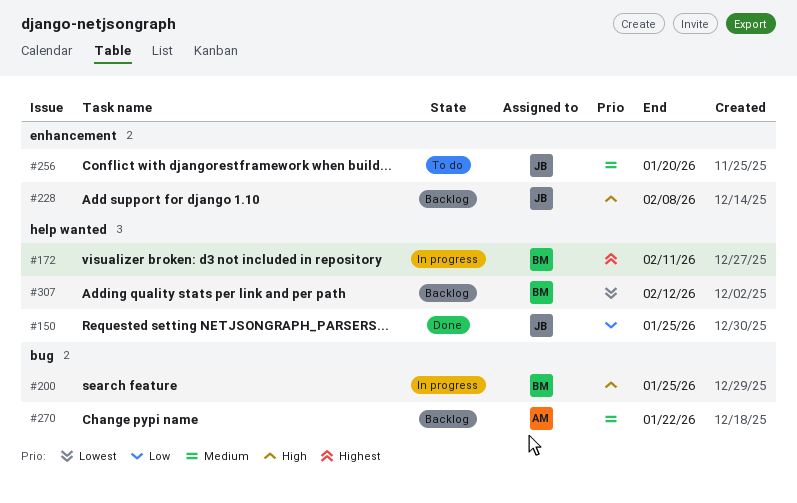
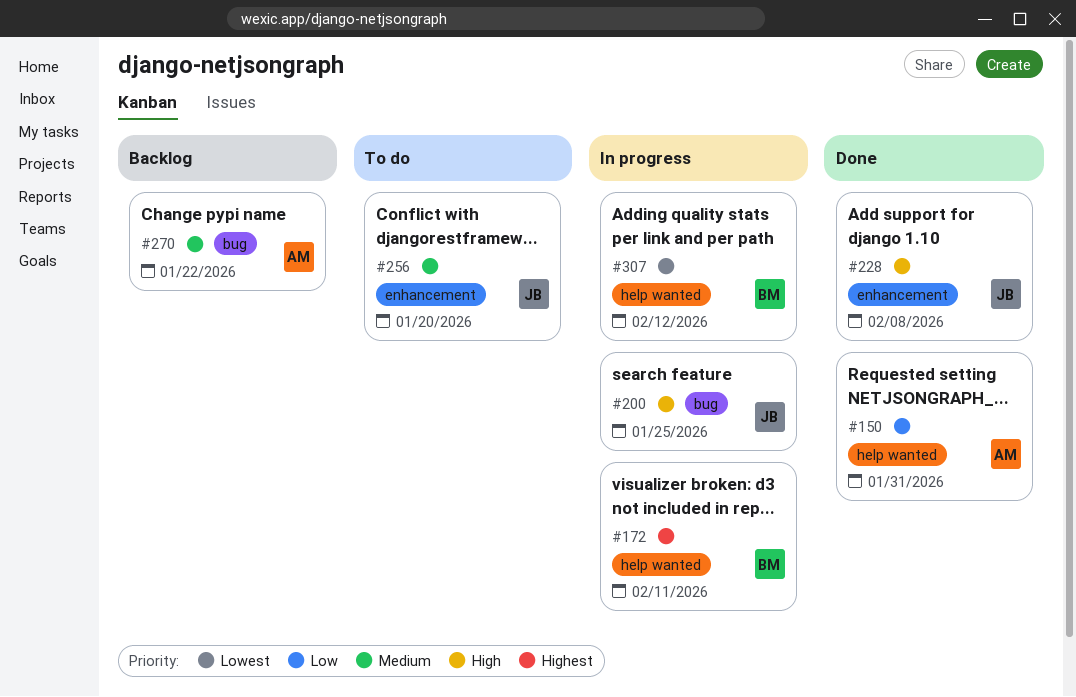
#150, owner: JB -> AM
#150, due: Jan 25 -> Jan 31
#200, owner: BM -> JB
#228, status: Backlog -> Done
#307, status: Backlog -> In progress

